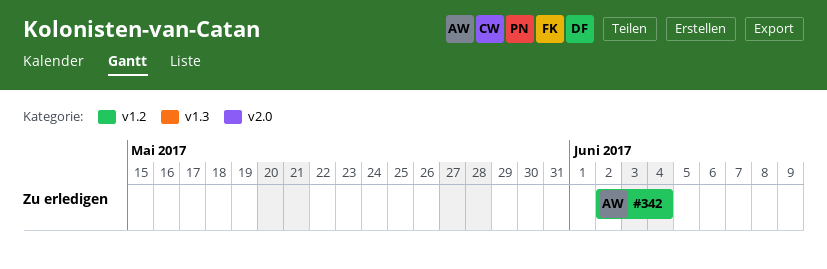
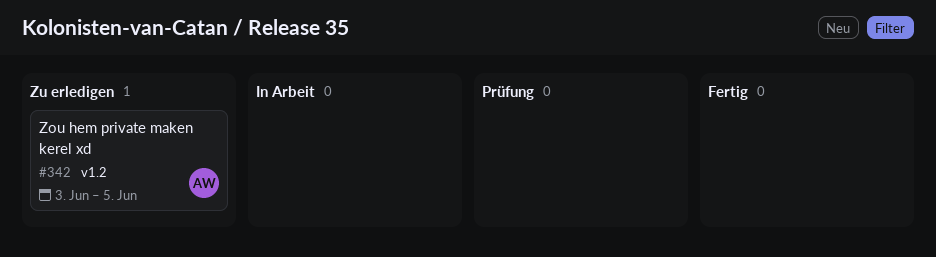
#342, start: Jun 2 -> Jun 3
#342, due: Jun 4 -> Jun 5

